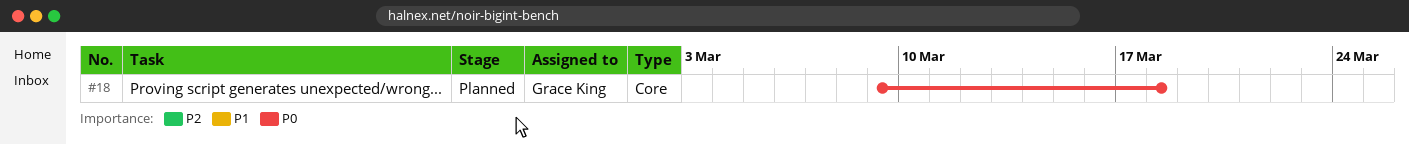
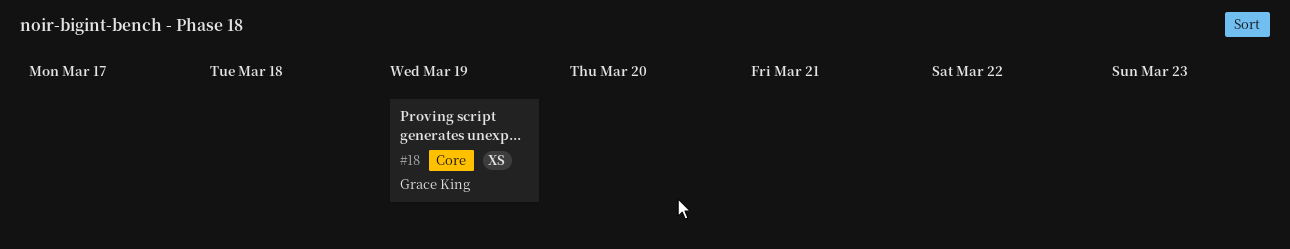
#18, due: Mar 18 -> Mar 19

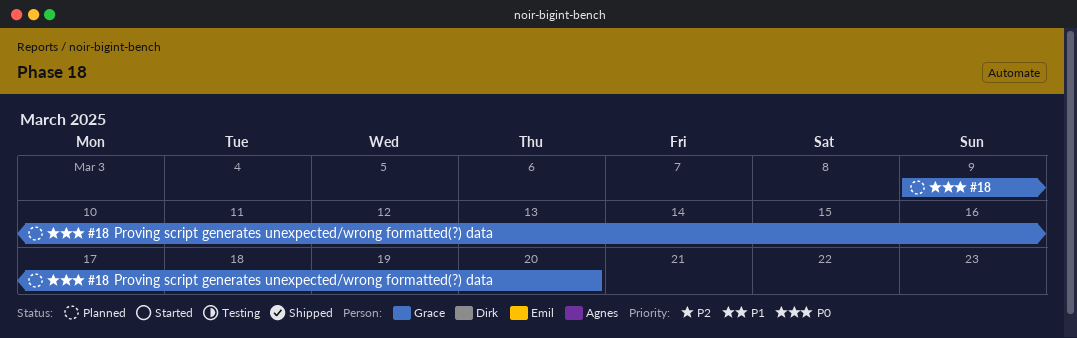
#18, due: Mar 19 -> Mar 20

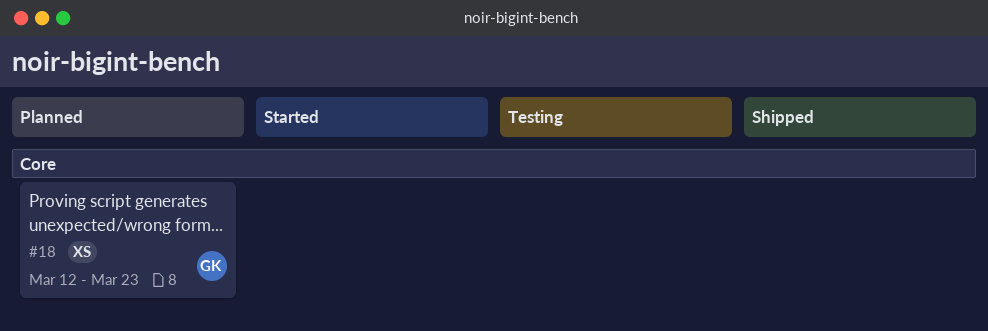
#18, start: Mar 9 -> Mar 12
#18, due: Mar 20 -> Mar 23

